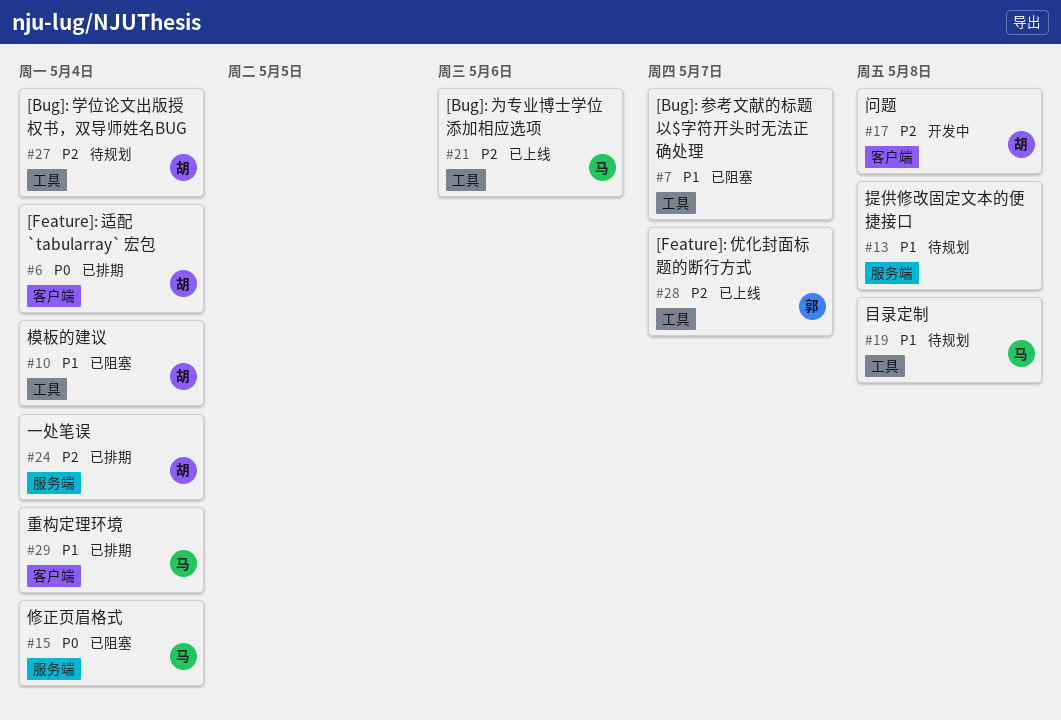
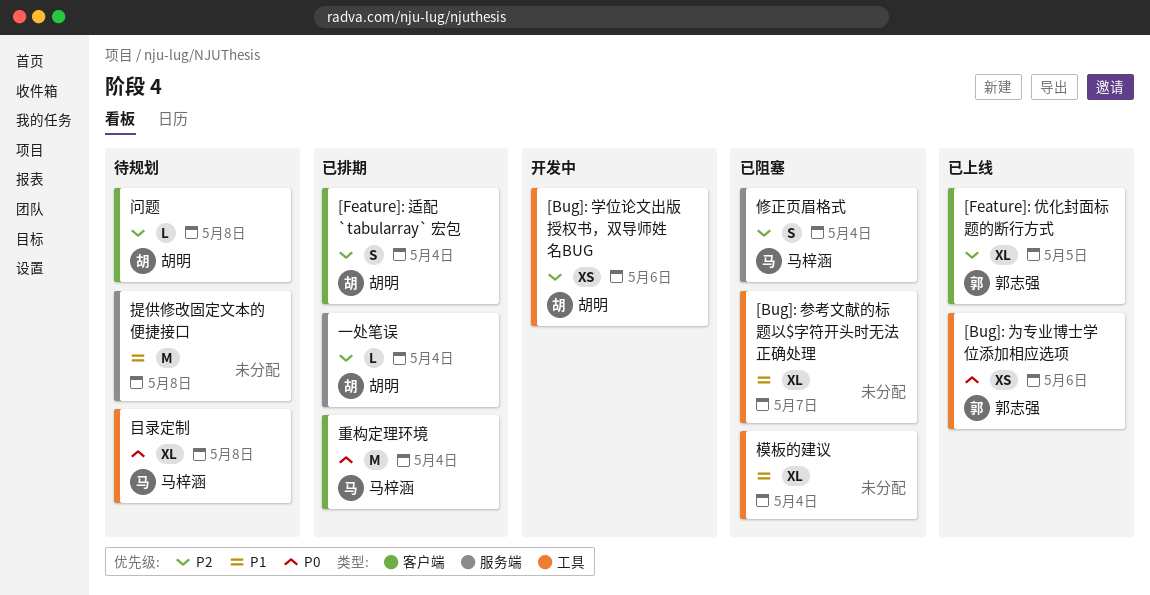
[Bug]: 为专业博士学位添加相应选项, owner: 马梓涵 -> 郭志强
[Bug]: 为专业博士学位添加相应选项, priority: P2 -> P0
[Bug]: 学位论文出版授权书，双导师姓名BUG, status: 待规划 -> 开发中
[Bug]: 学位论文出版授权书，双导师姓名BUG, due: May 4 -> May 6
[Feature]: 优化封面标题的断行方式, label: 工具 -> 客户端
[Feature]: 优化封面标题的断行方式, due: May 7 -> May 5
[Feature]: 适配 `tabularray` 宏包, priority: P0 -> P2
修正页眉格式, priority: P0 -> P2
模板的建议, owner: 胡明 -> none
目录定制, priority: P1 -> P0
重构定理环境, priority: P1 -> P0
问题, status: 开发中 -> 待规划

